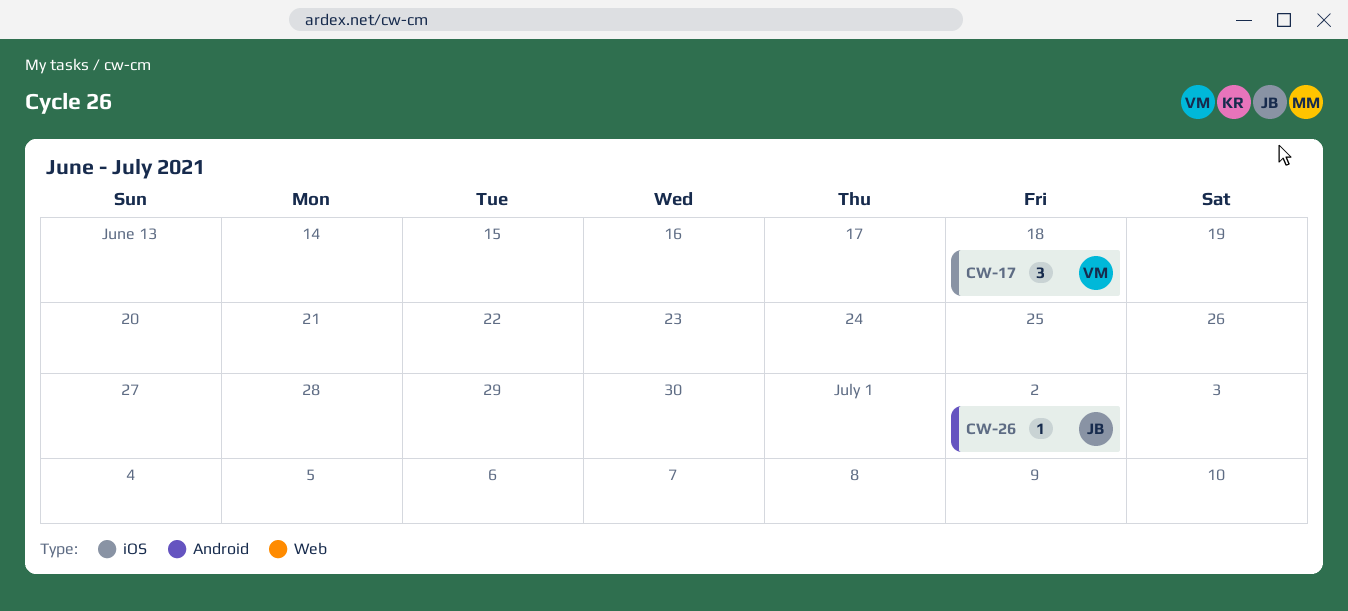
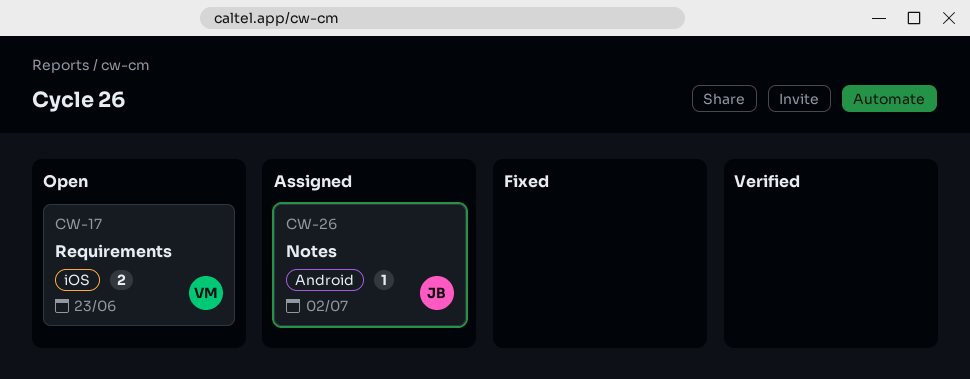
CW-17, estimate: 3 -> 2
CW-17, due: Jun 18 -> Jun 23

